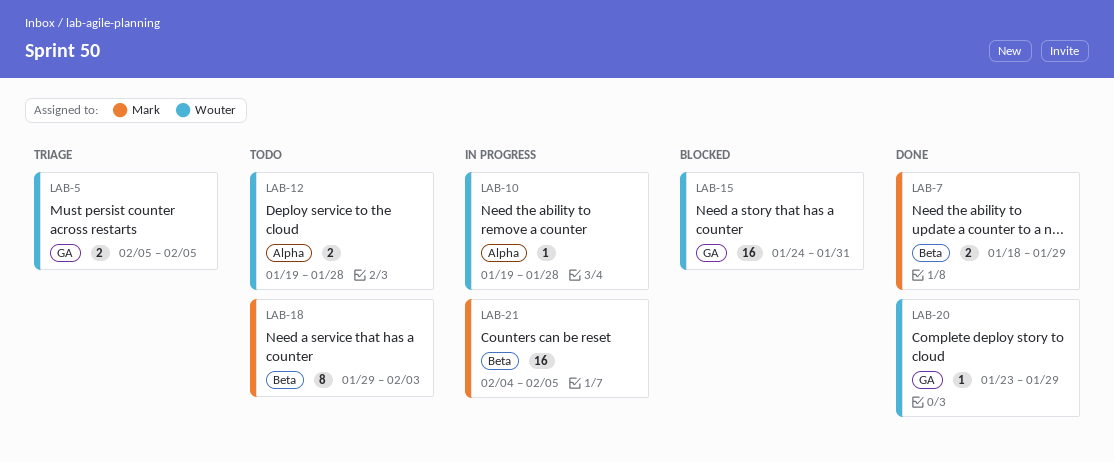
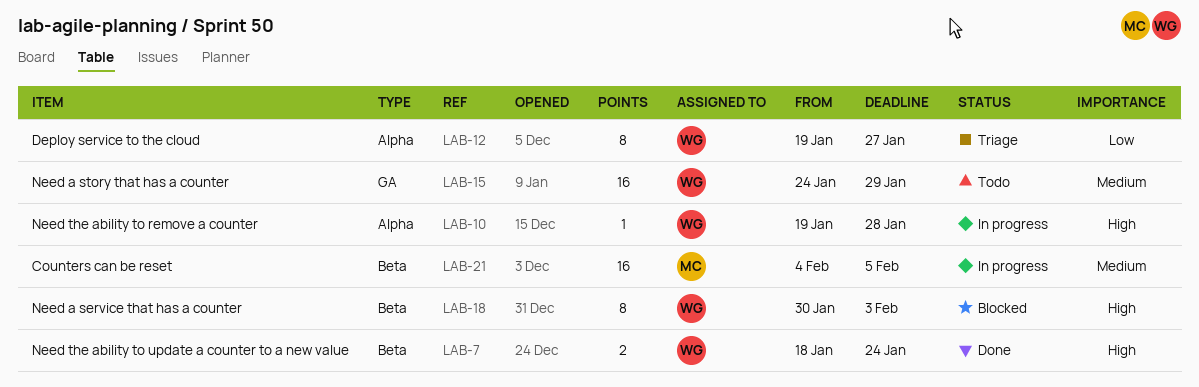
LAB-5: present -> none
LAB-7, owner: Mark -> Wouter
LAB-7, due: Jan 29 -> Jan 24
LAB-12, status: Todo -> Triage
LAB-12, estimate: 2 -> 8
LAB-12, due: Jan 28 -> Jan 27
LAB-15, status: Blocked -> Todo
LAB-15, due: Jan 31 -> Jan 29
LAB-18, status: Todo -> Blocked
LAB-18, owner: Mark -> Wouter
LAB-18, start: Jan 29 -> Jan 30
LAB-20: present -> none

